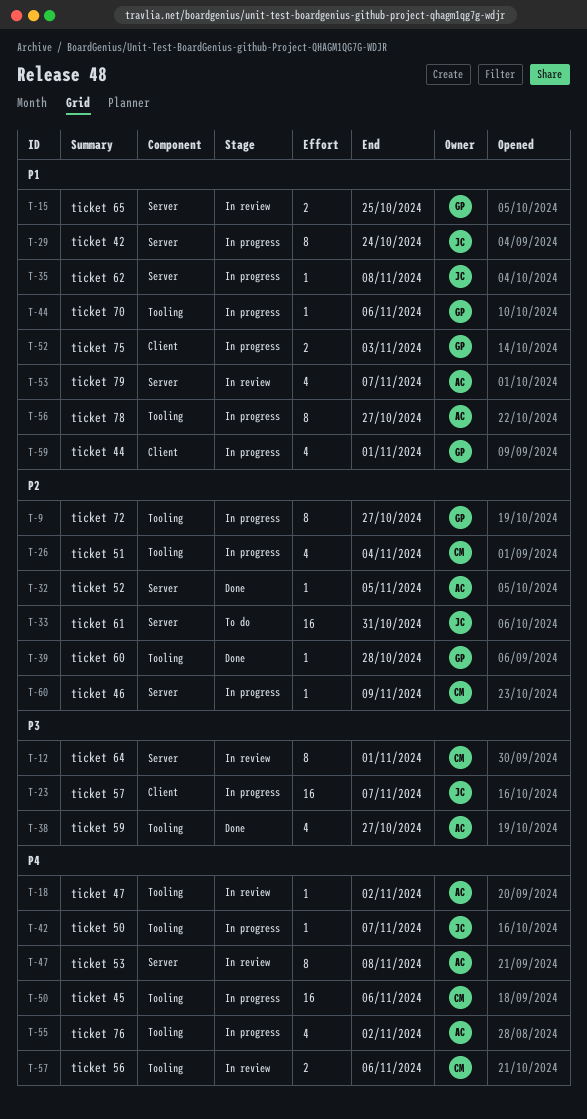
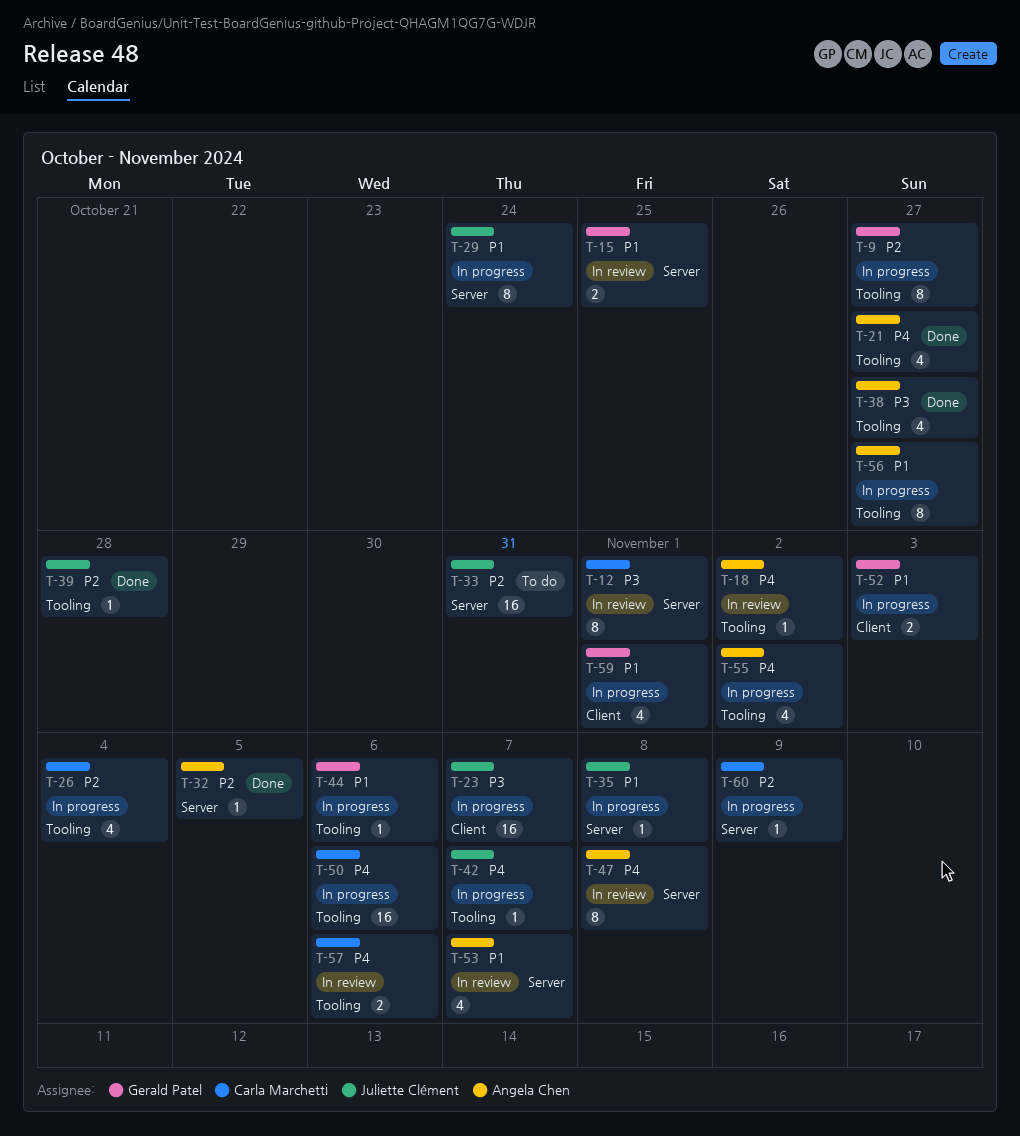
T-21: none -> present
T-39, owner: Gerald Patel -> Juliette Clément

